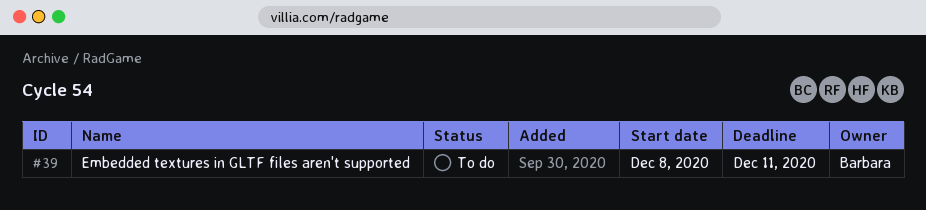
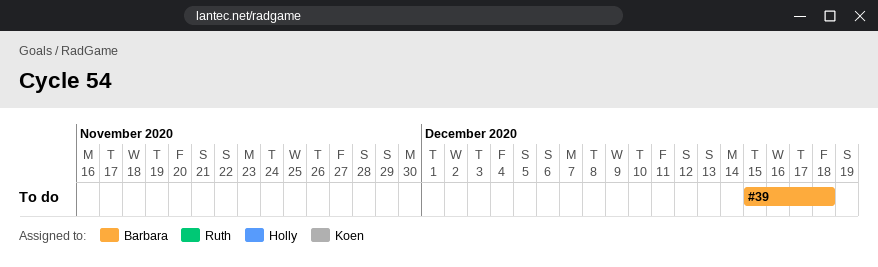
#39, start: Dec 8 -> Dec 15
#39, due: Dec 11 -> Dec 18

